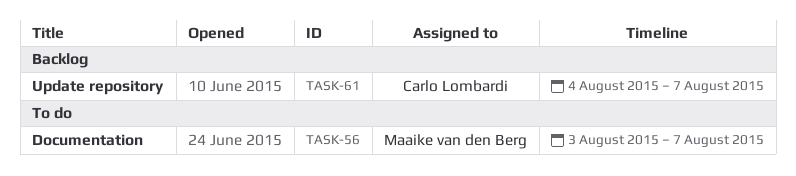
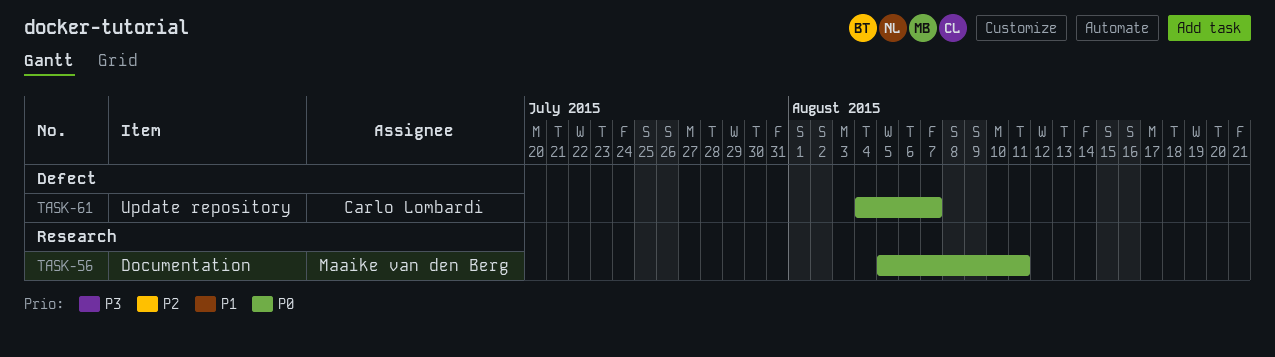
TASK-56, start: Aug 3 -> Aug 5
TASK-56, due: Aug 7 -> Aug 11

